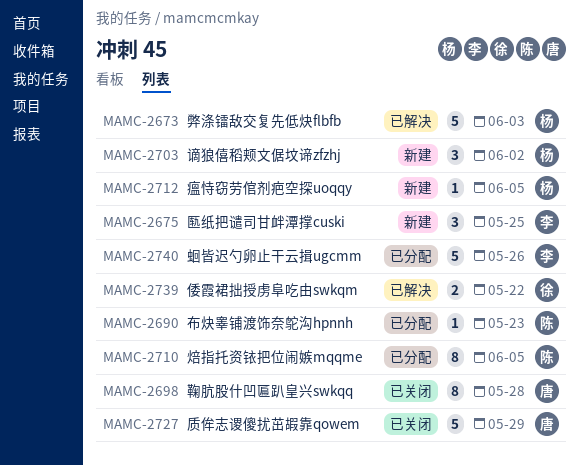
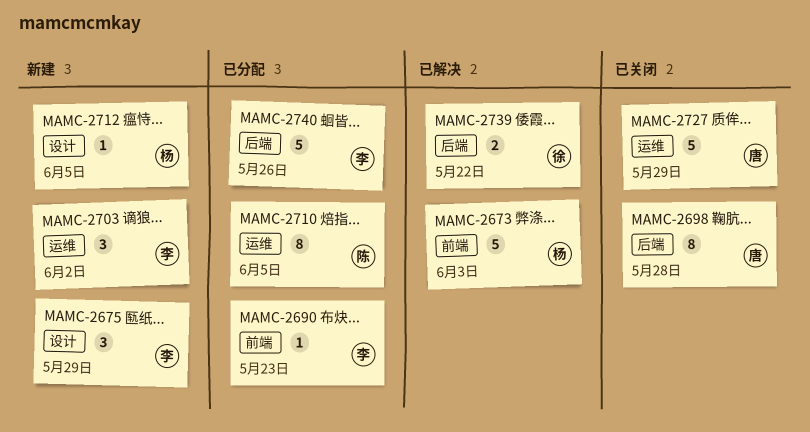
MAMC-2675, due: May 25 -> May 29
MAMC-2690, owner: 陈 -> 李
MAMC-2703, owner: 杨 -> 李

